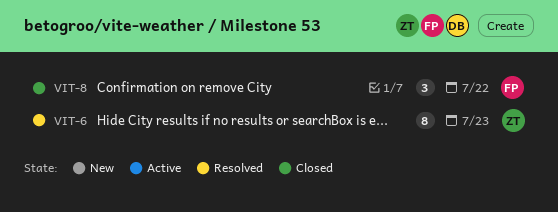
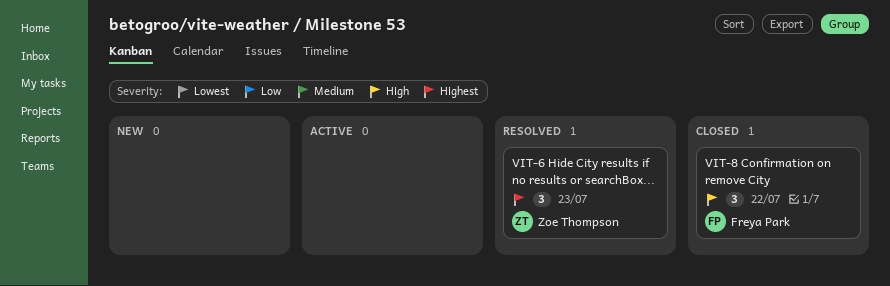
VIT-6, estimate: 8 -> 3

